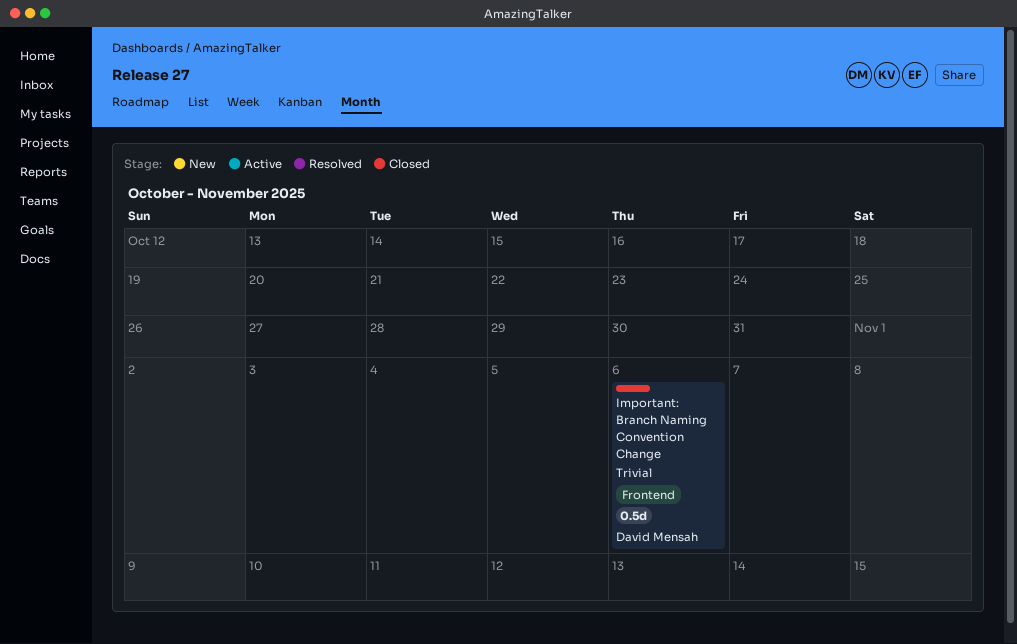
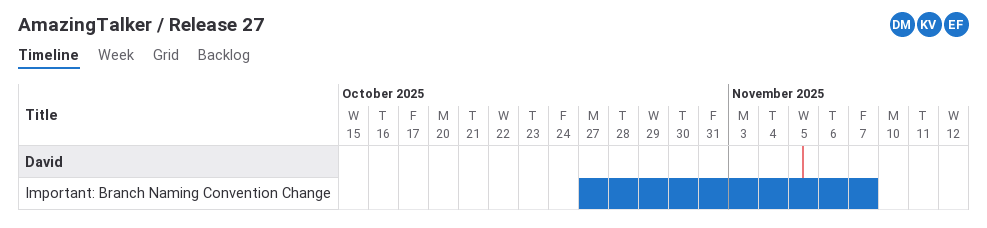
Important: Branch Naming Convention Change, due: Nov 6 -> Nov 7

